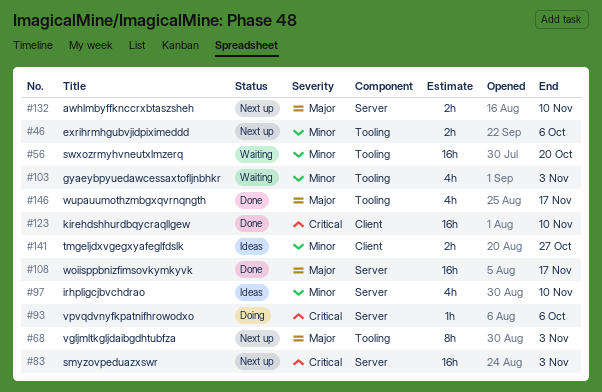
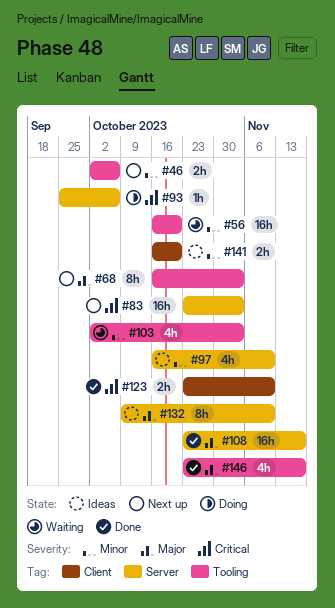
#123, estimate: 16h -> 2h
#132, status: Next up -> Ideas
#132, estimate: 2h -> 8h
#141, due: Oct 27 -> Oct 20

